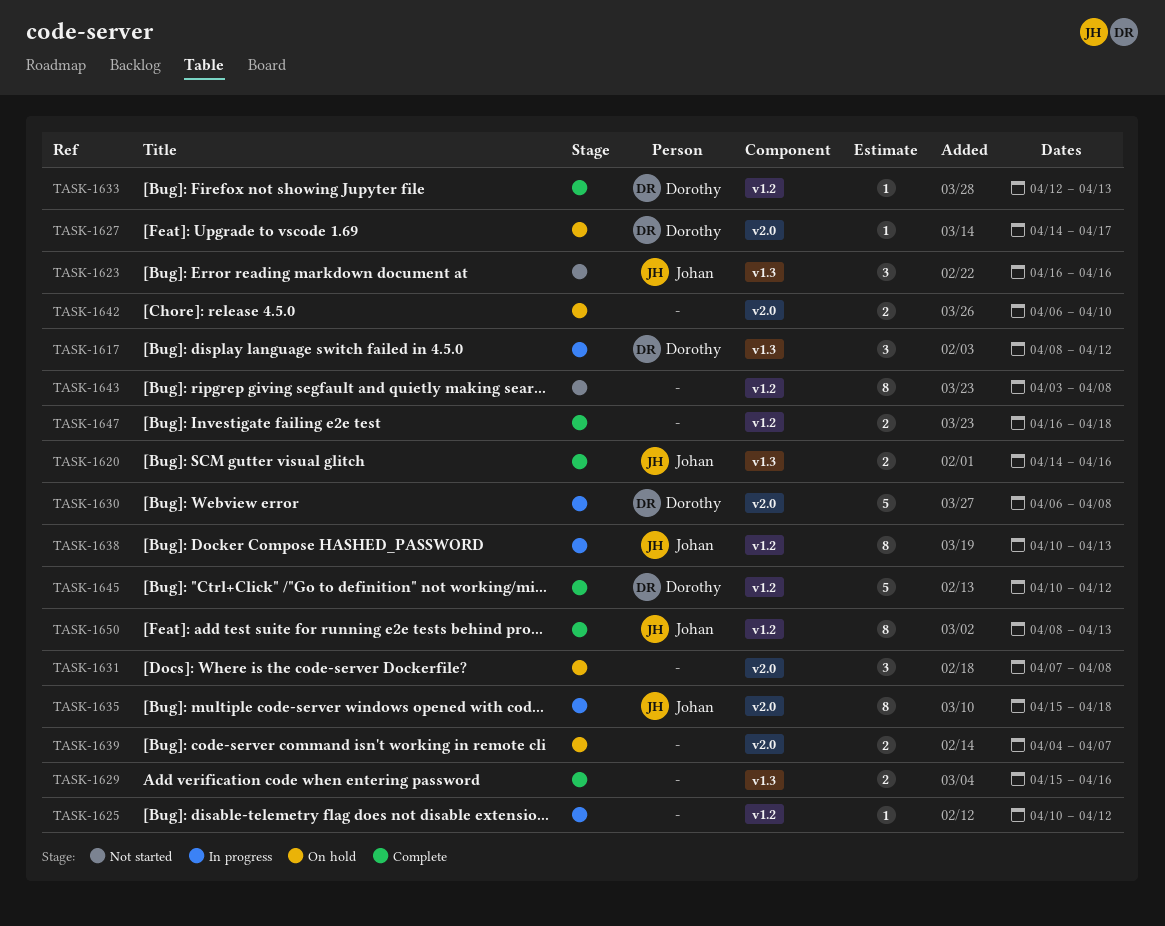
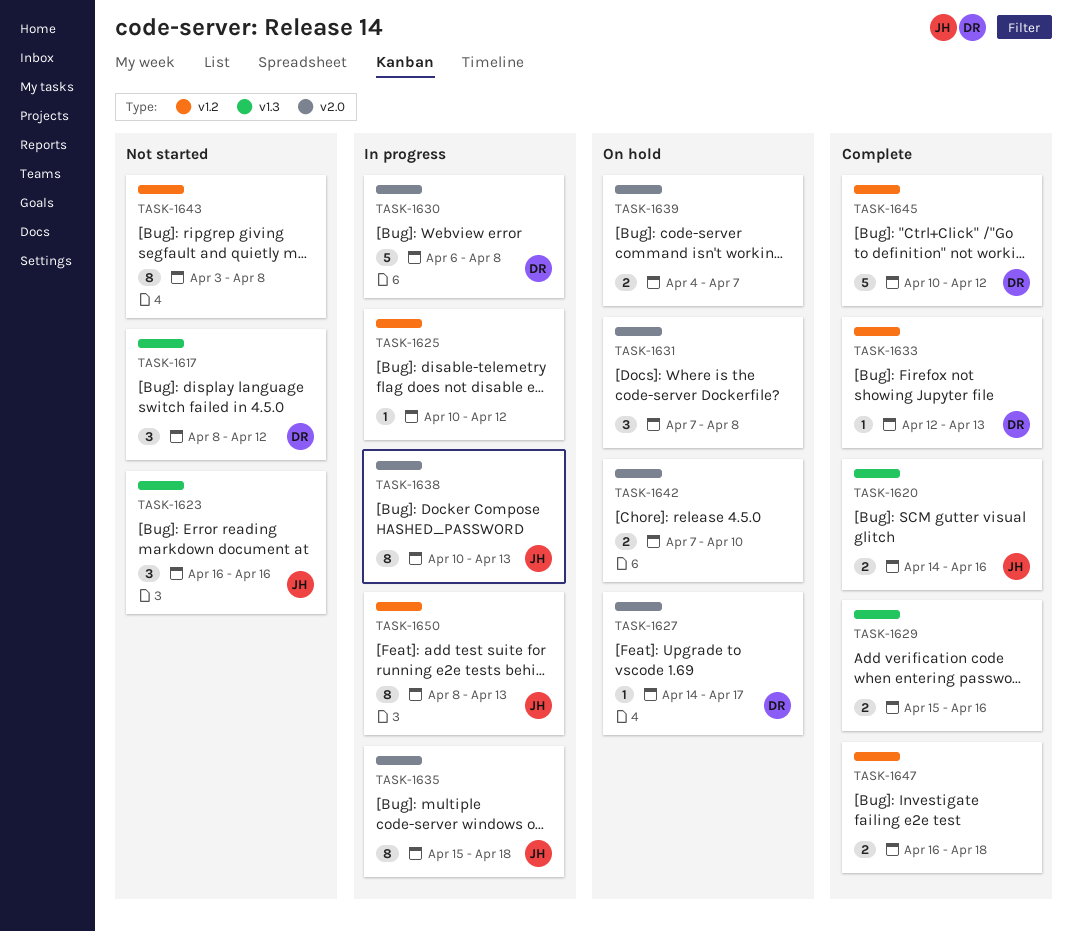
TASK-1617, status: In progress -> Not started
TASK-1638, label: v1.2 -> v2.0
TASK-1642, start: Apr 6 -> Apr 7
TASK-1650, status: Complete -> In progress

